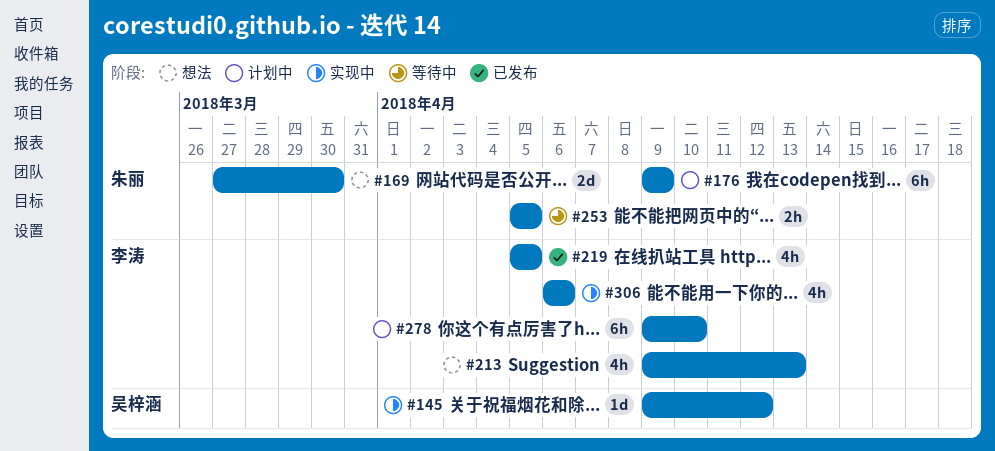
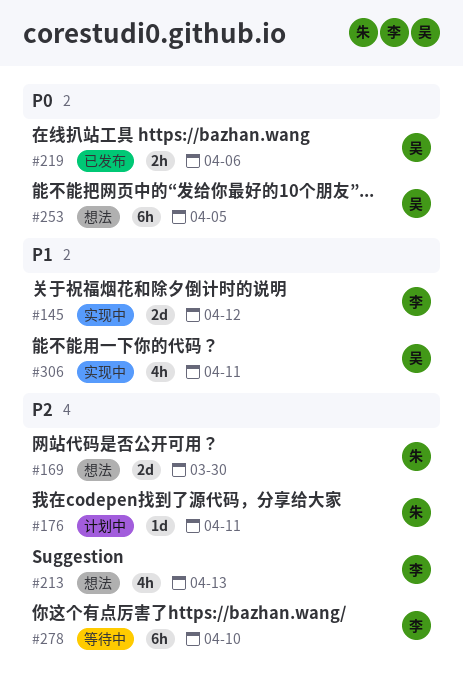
#145, owner: 吴梓涵 -> 李涛
#145, estimate: 1d -> 2d
#176, estimate: 6h -> 1d
#176, due: Apr 9 -> Apr 11
#219, owner: 李涛 -> 吴梓涵
#219, estimate: 4h -> 2h
#219, due: Apr 5 -> Apr 6
#253, status: 等待中 -> 想法
#253, owner: 朱丽 -> 吴梓涵
#253, estimate: 2h -> 6h
#278, status: 计划中 -> 等待中
#306, owner: 李涛 -> 吴梓涵
#306, due: Apr 6 -> Apr 11

